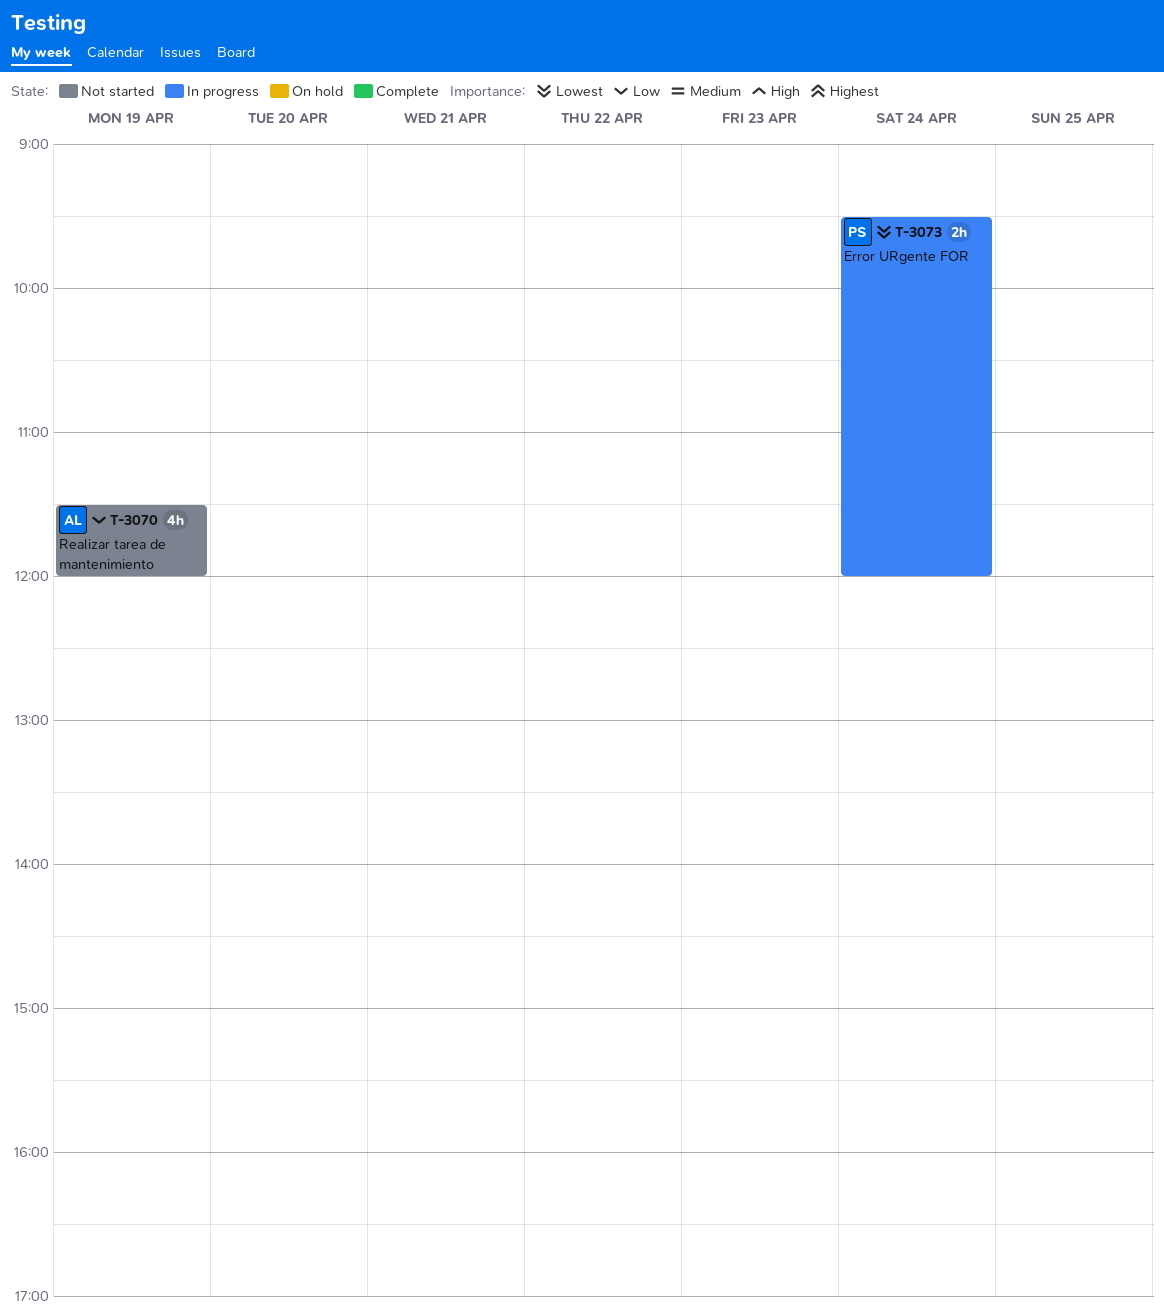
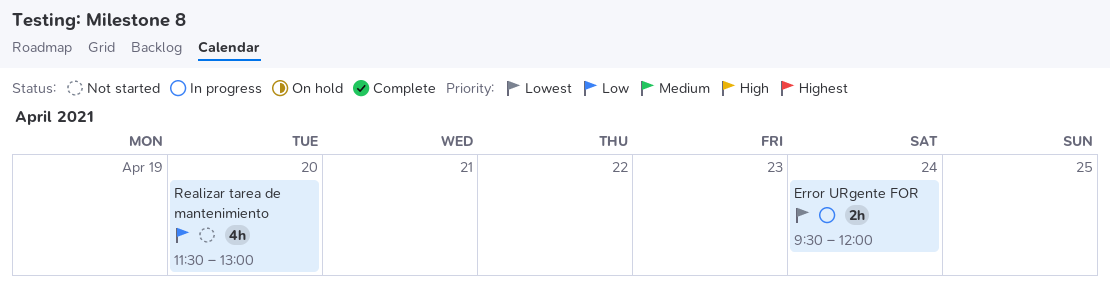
Realizar tarea de mantenimiento, day: Apr 19 -> Apr 20
Realizar tarea de mantenimiento, ends: 12:00 -> 13:00

